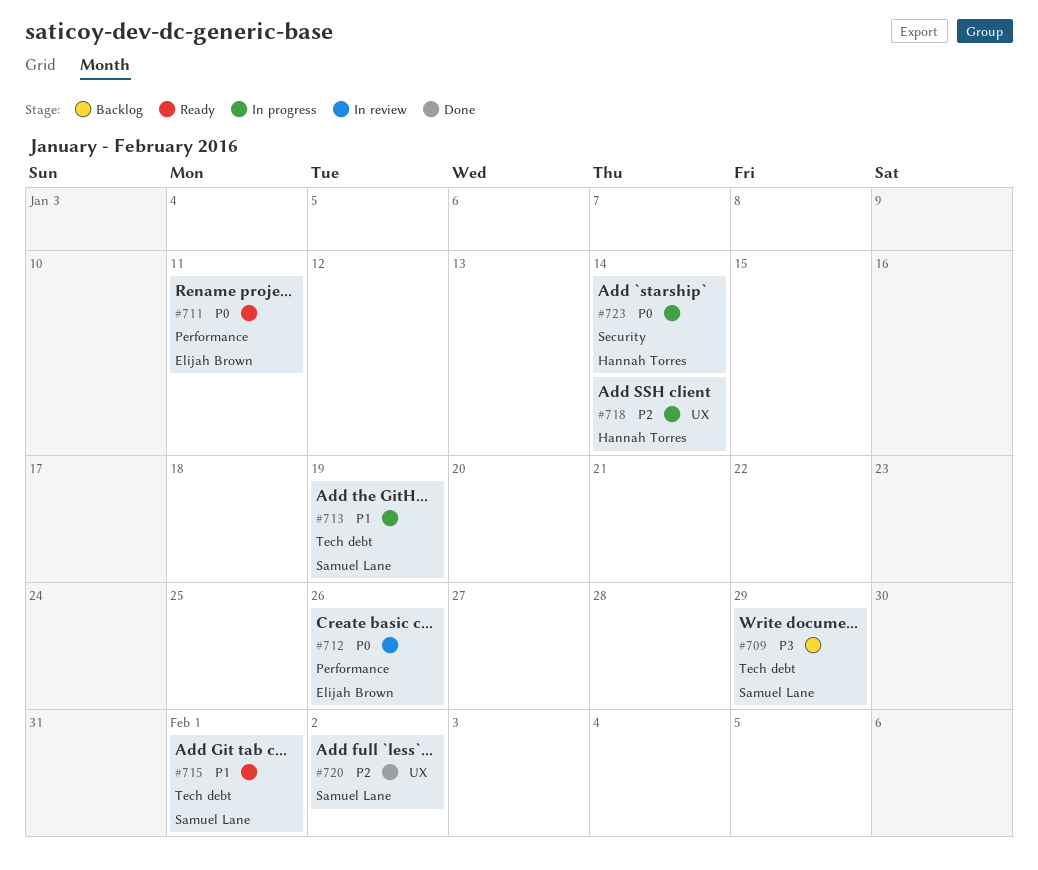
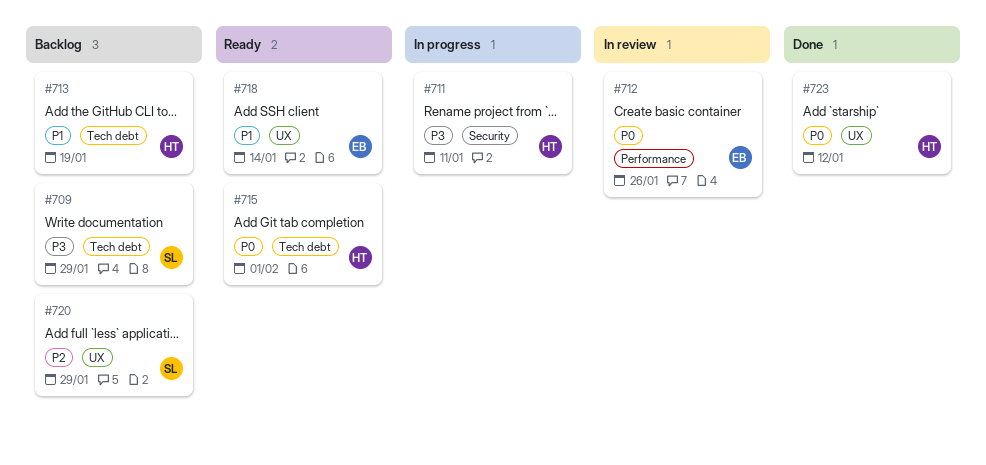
#711, status: Ready -> In progress
#711, owner: Elijah Brown -> Hannah Torres
#711, priority: P0 -> P3
#711, label: Performance -> Security
#713, status: In progress -> Backlog
#713, owner: Samuel Lane -> Hannah Torres
#715, owner: Samuel Lane -> Hannah Torres
#715, priority: P1 -> P0
#718, status: In progress -> Ready
#718, owner: Hannah Torres -> Elijah Brown
#718, priority: P2 -> P1
#720, status: Done -> Backlog
#720, due: Feb 2 -> Jan 29
#723, status: In progress -> Done
#723, label: Security -> UX
#723, due: Jan 14 -> Jan 12

